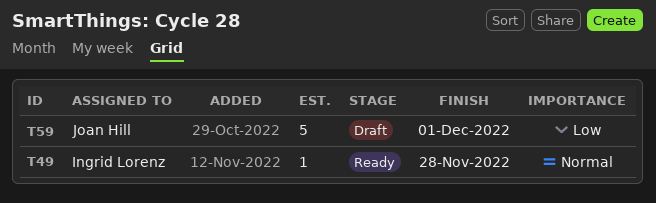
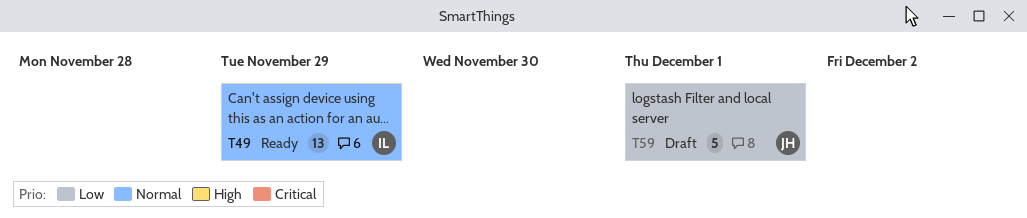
T49, estimate: 1 -> 13
T49, due: Nov 28 -> Nov 29

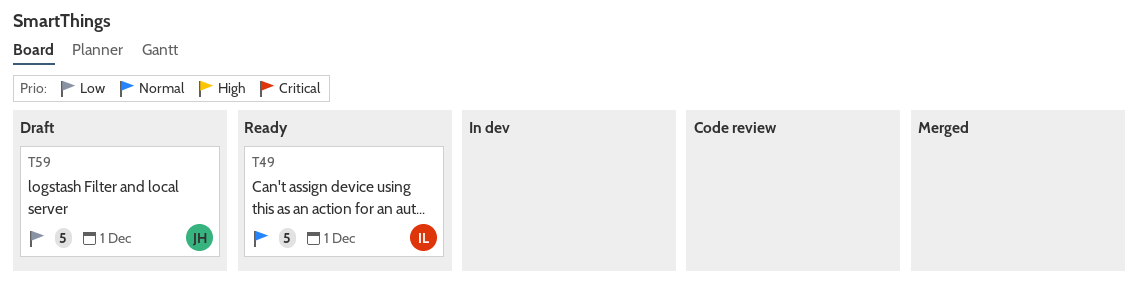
T49, estimate: 13 -> 5
T49, due: Nov 29 -> Dec 1

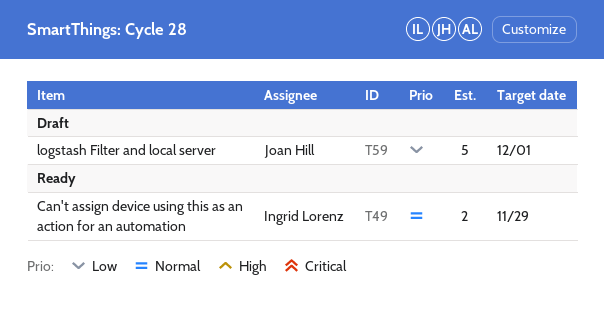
T49, estimate: 5 -> 2
T49, due: Dec 1 -> Nov 29

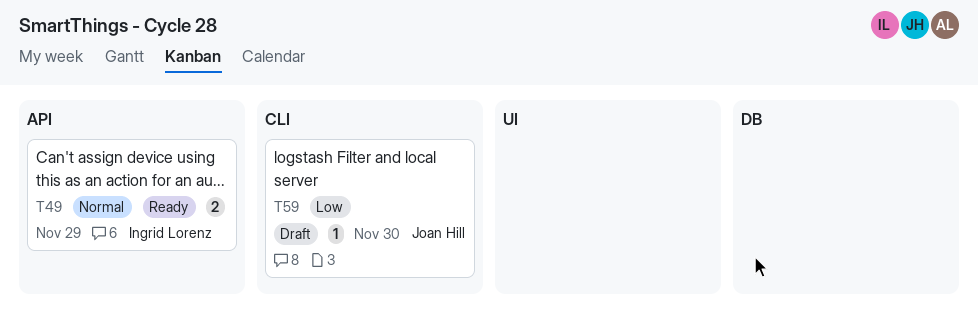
T59, estimate: 5 -> 1
T59, due: Dec 1 -> Nov 30

